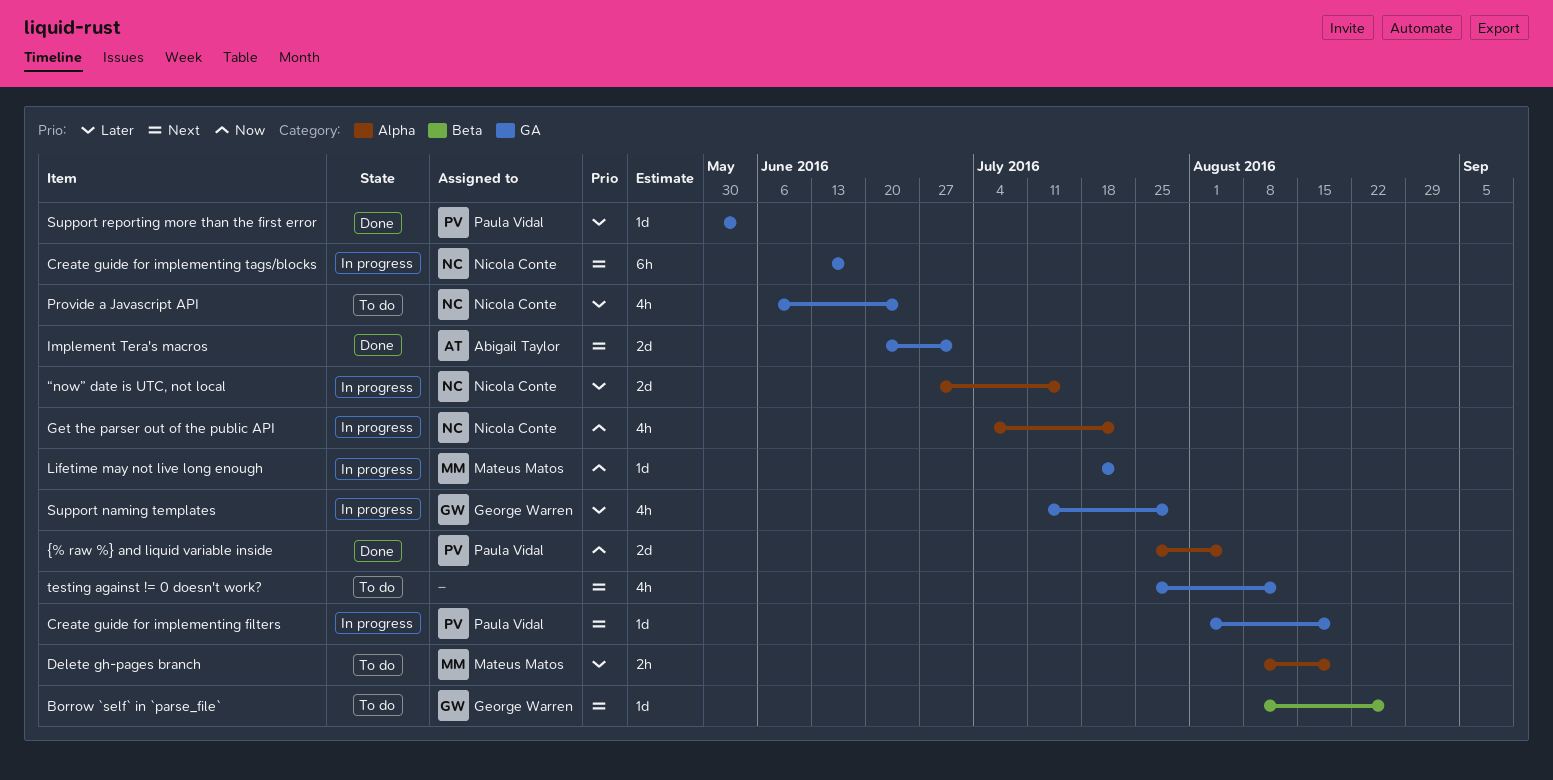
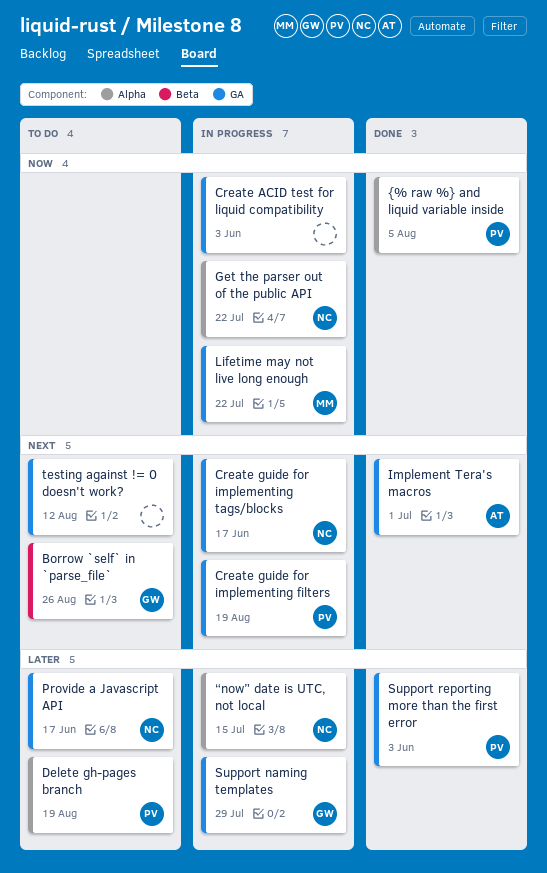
Create ACID test for liquid compatibility: none -> present
Delete gh-pages branch, owner: Mateus Matos -> Paula Vidal
Provide a Javascript API, due: Jun 24 -> Jun 17

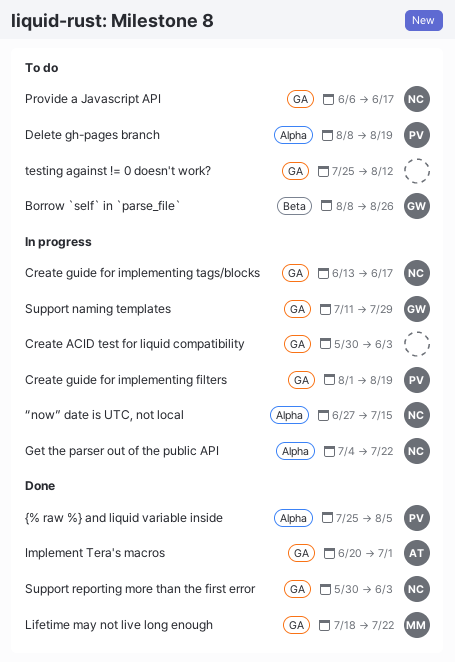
Lifetime may not live long enough, status: In progress -> Done
Support reporting more than the first error, owner: PV -> NC

